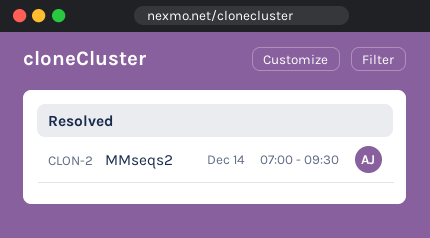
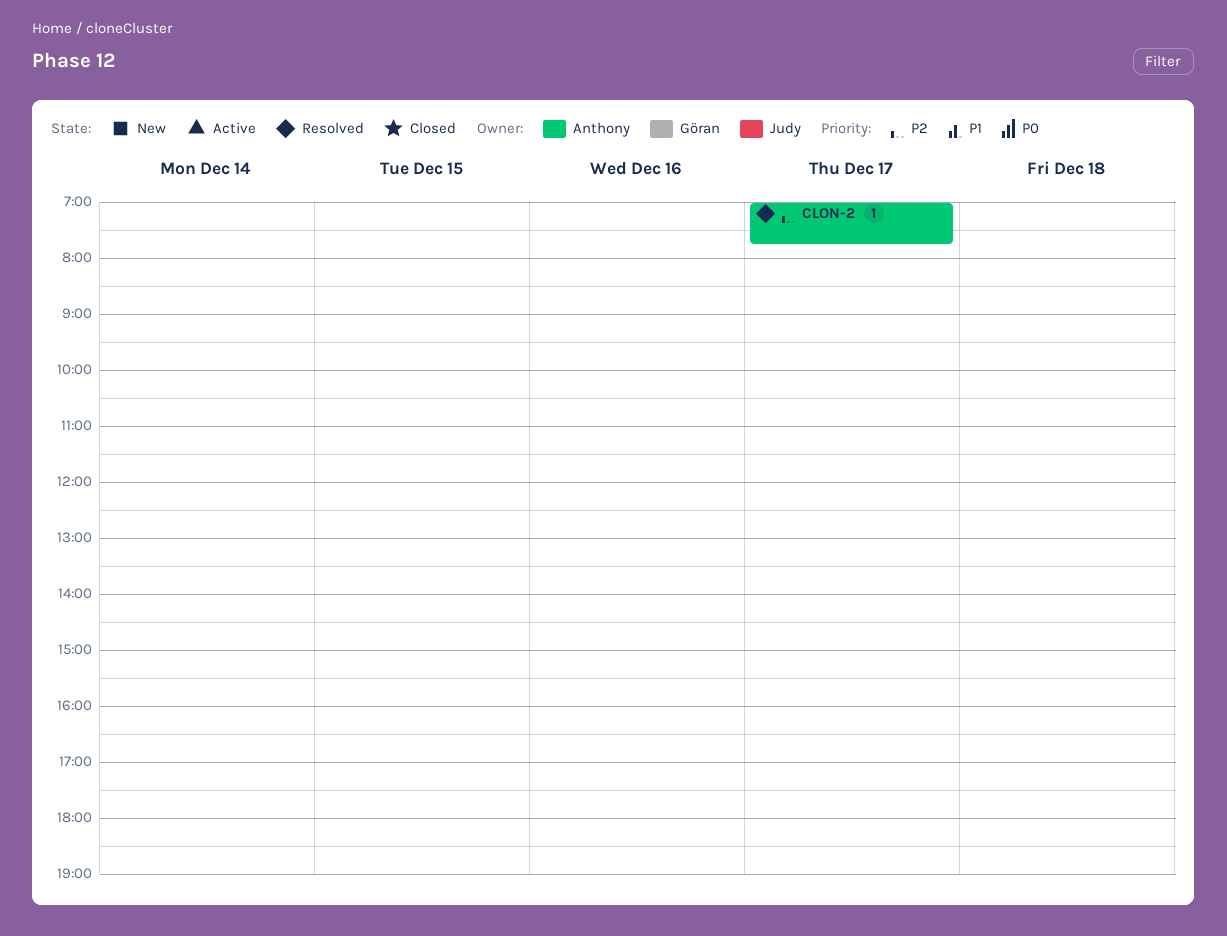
CLON-2, day: Dec 14 -> Dec 17
CLON-2, ends: 09:30 -> 07:45

